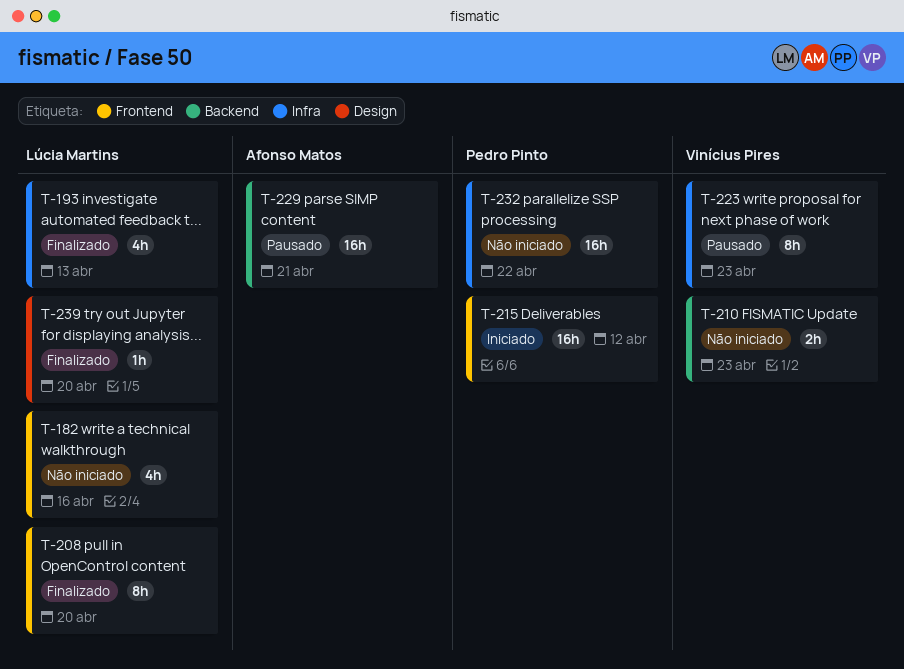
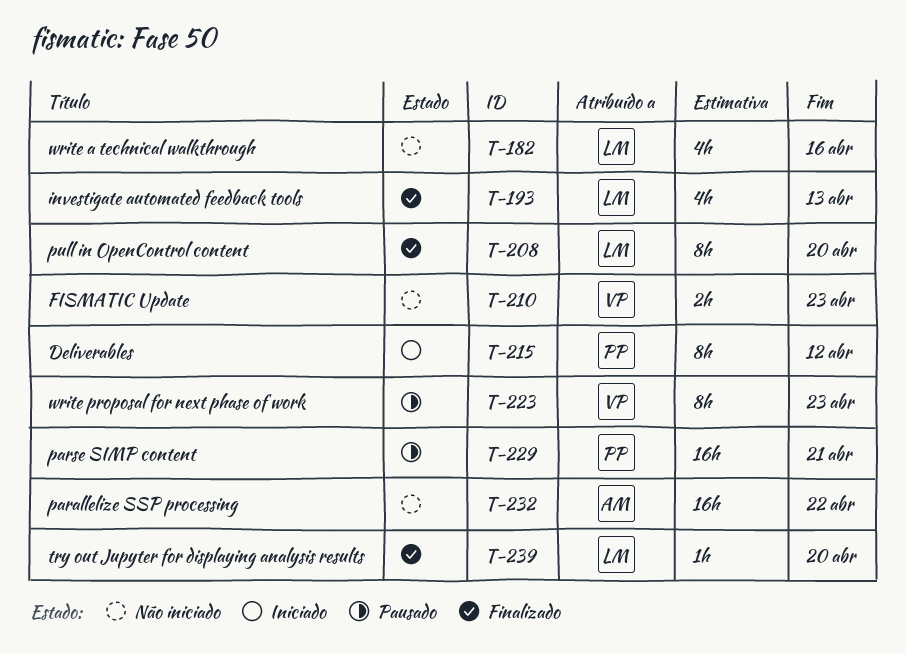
T-215, estimate: 16h -> 8h
T-229, owner: Afonso Matos -> Pedro Pinto
T-232, owner: Pedro Pinto -> Afonso Matos

